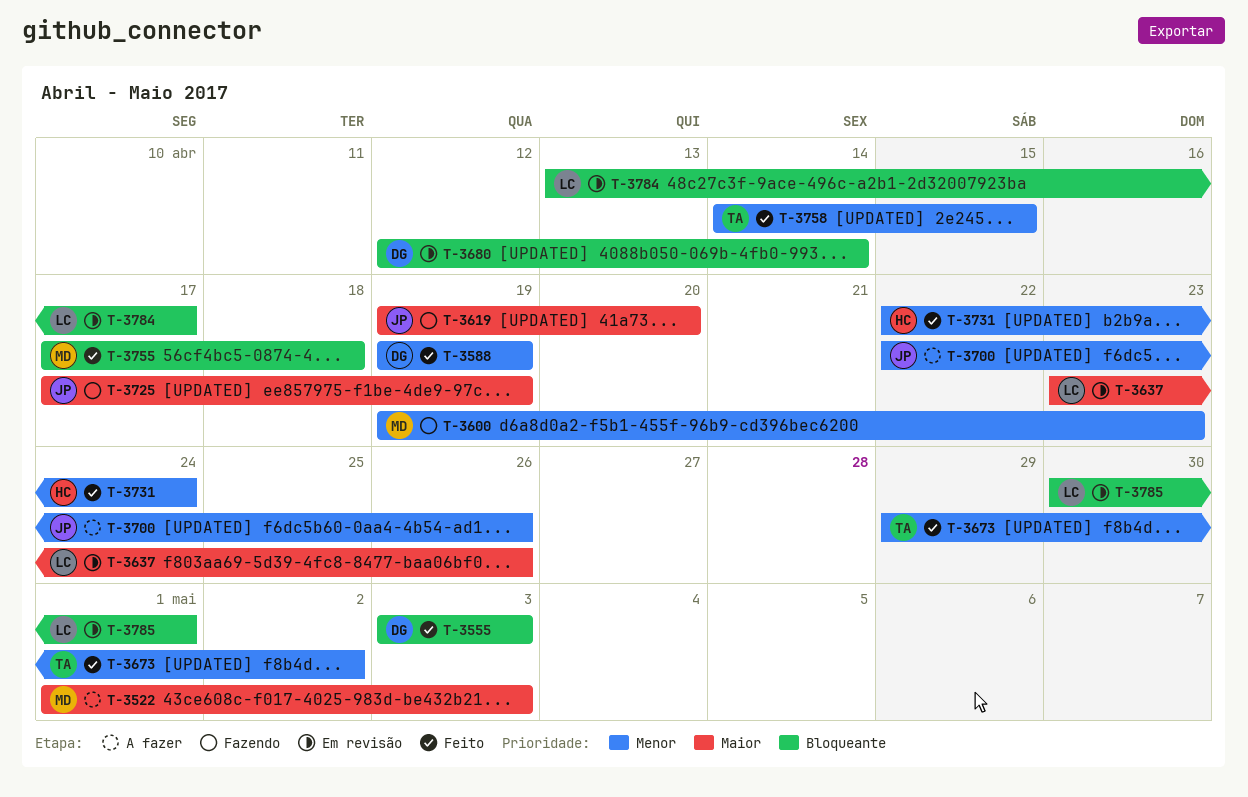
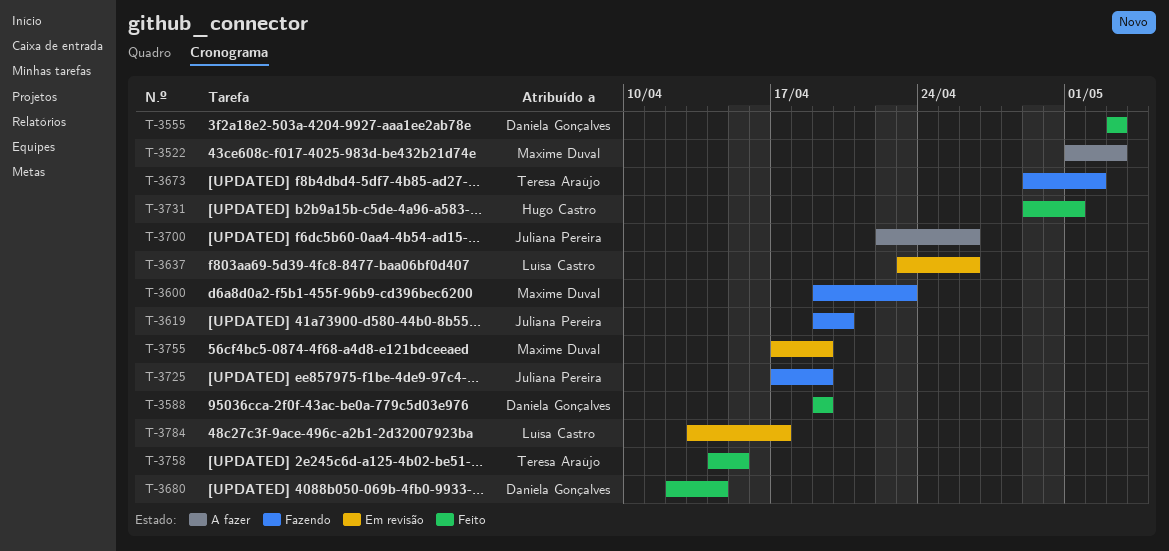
T-3673, status: Feito -> Fazendo
T-3680, status: Em revisão -> Feito
T-3731, start: Apr 22 -> Apr 29
T-3731, due: Apr 24 -> May 1
T-3755, status: Feito -> Em revisão
T-3755, due: Apr 18 -> Apr 19
T-3785: present -> none

